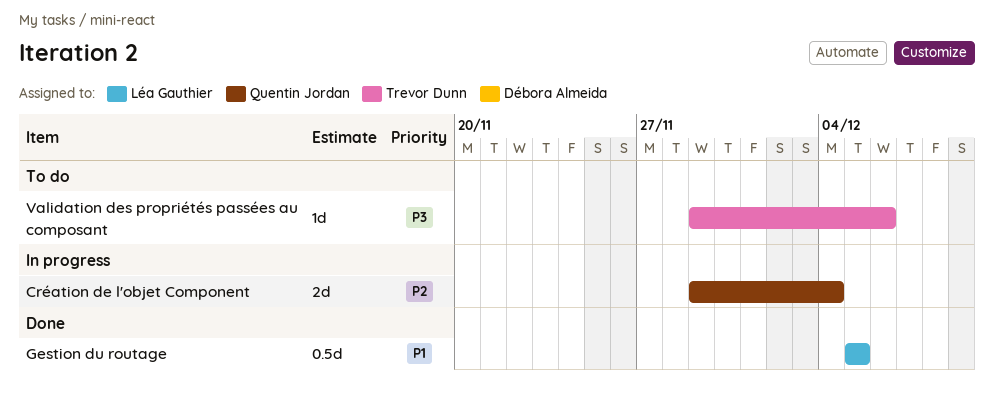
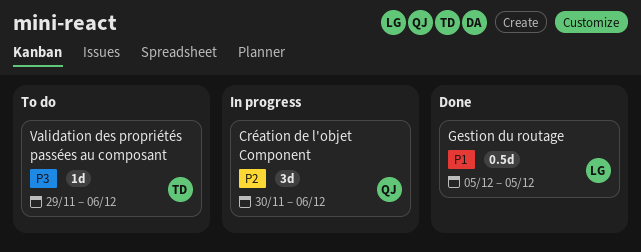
Création de l'objet Component, estimate: 2d -> 3d
Création de l'objet Component, start: Nov 29 -> Nov 30
Création de l'objet Component, due: Dec 4 -> Dec 6

